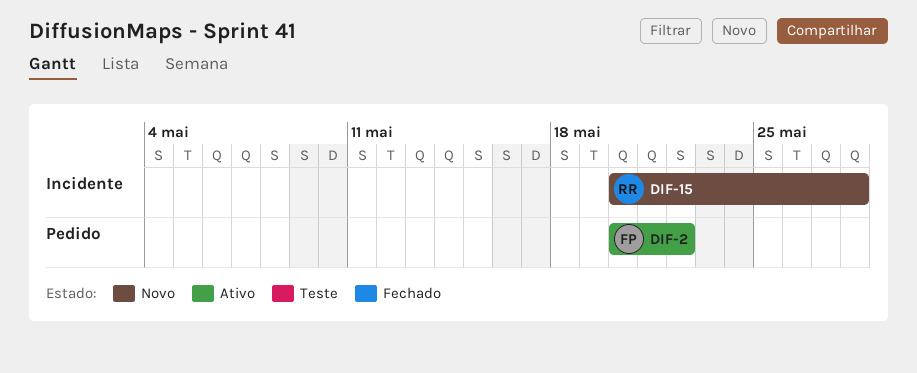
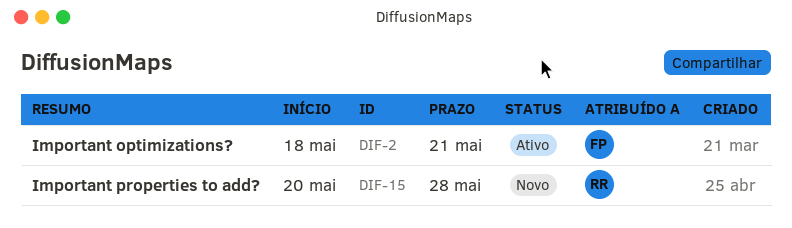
DIF-2, start: May 20 -> May 18
DIF-2, due: May 22 -> May 21

